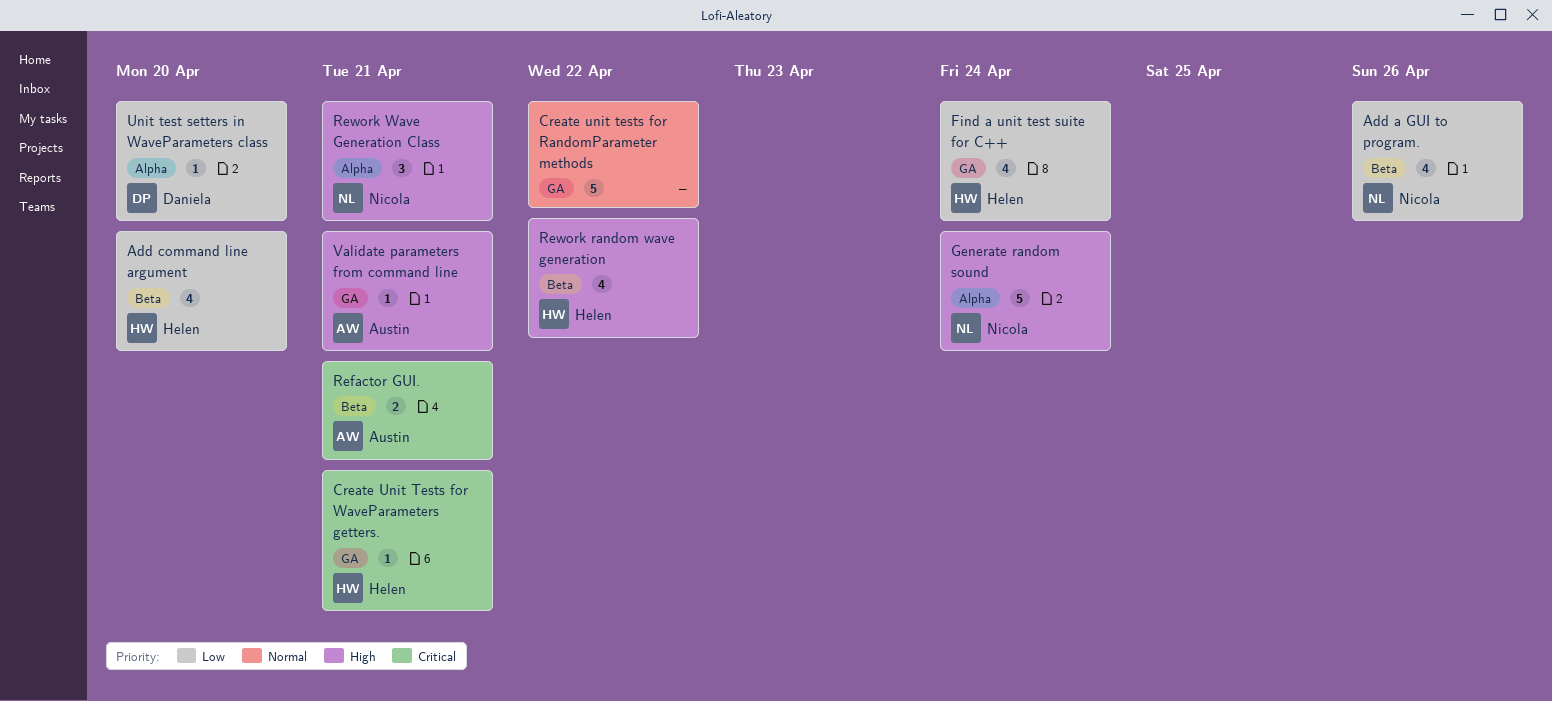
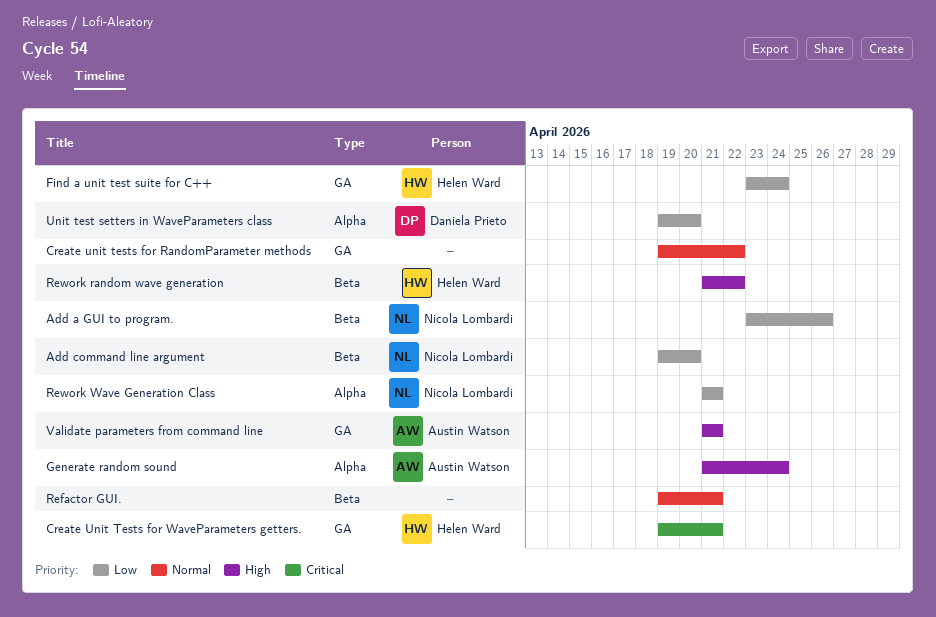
Add command line argument, owner: Helen Ward -> Nicola Lombardi
Generate random sound, owner: Nicola Lombardi -> Austin Watson
Refactor GUI., owner: Austin Watson -> none
Refactor GUI., priority: Critical -> Normal
Rework Wave Generation Class, priority: High -> Low

